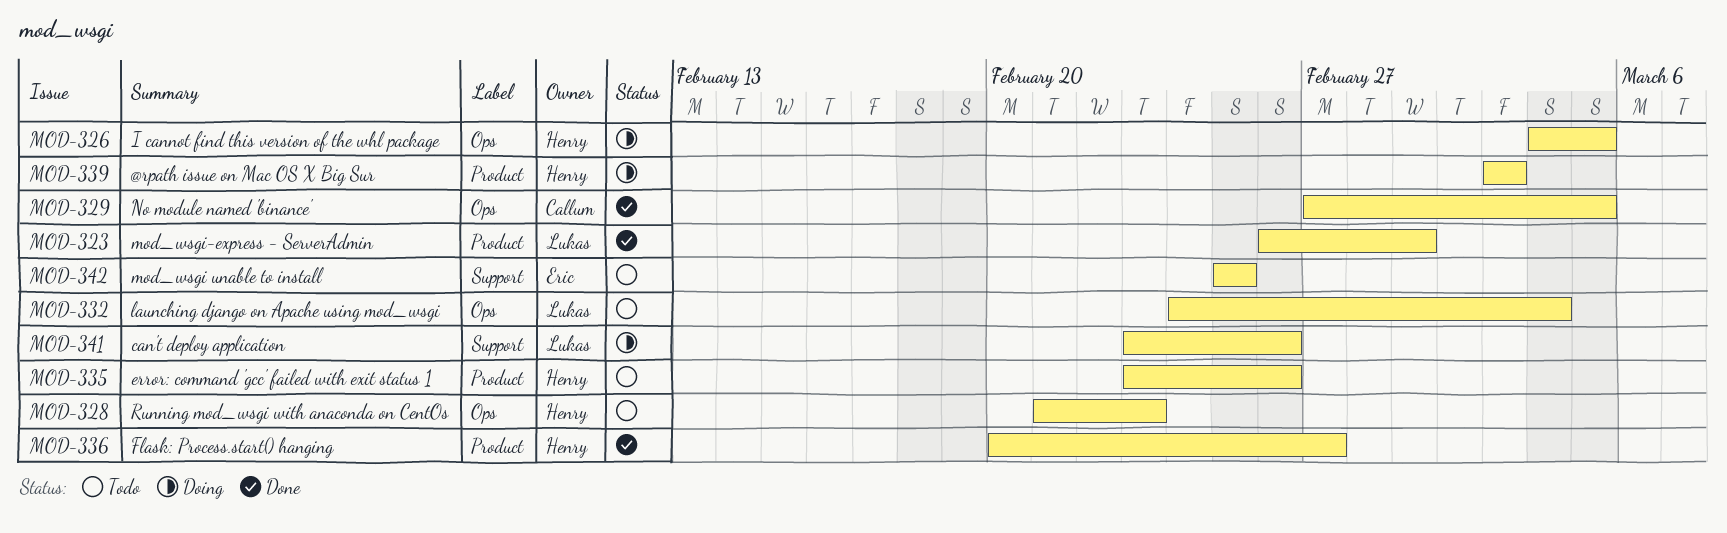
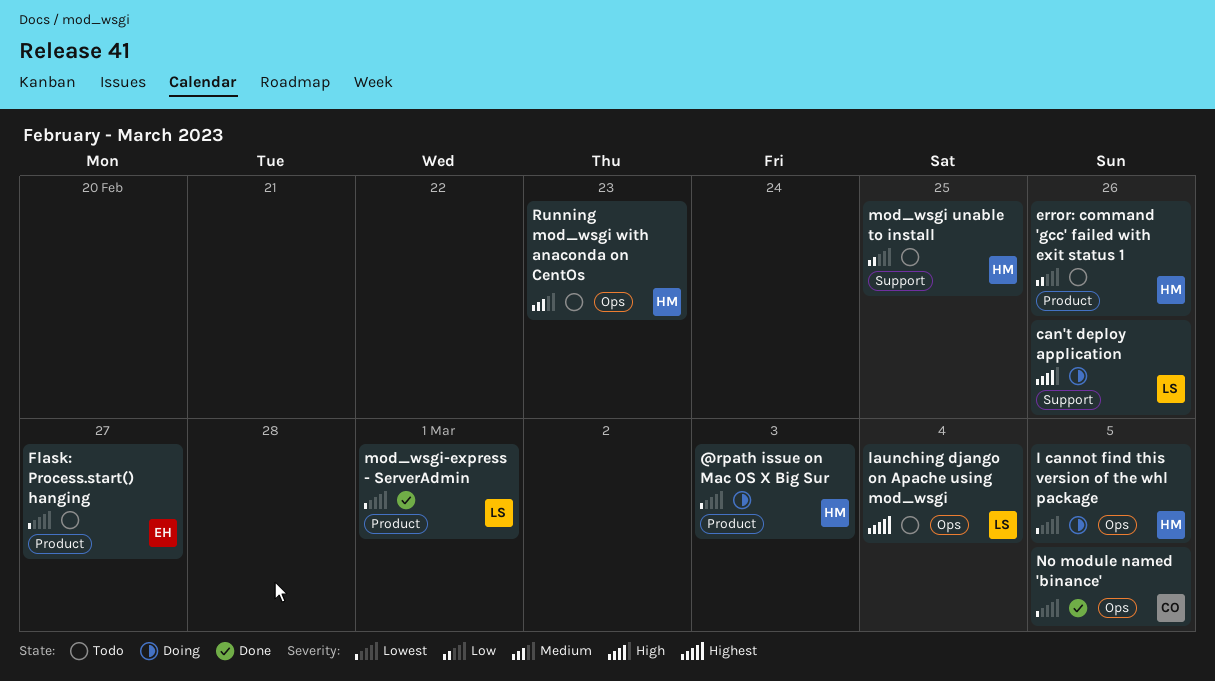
Flask: Process.start() hanging, status: Done -> Todo
Flask: Process.start() hanging, owner: Henry -> Eric
mod_wsgi unable to install, owner: Eric -> Henry

